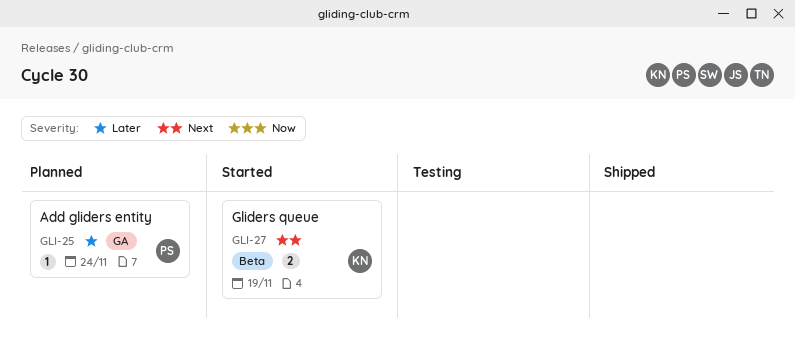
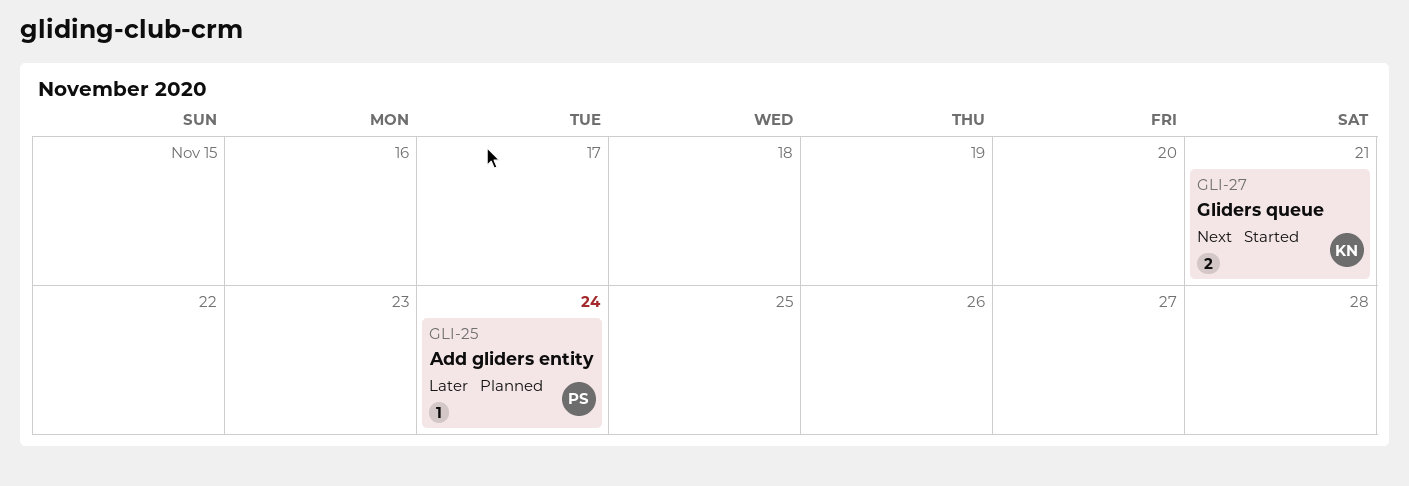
GLI-27, due: Nov 19 -> Nov 21

